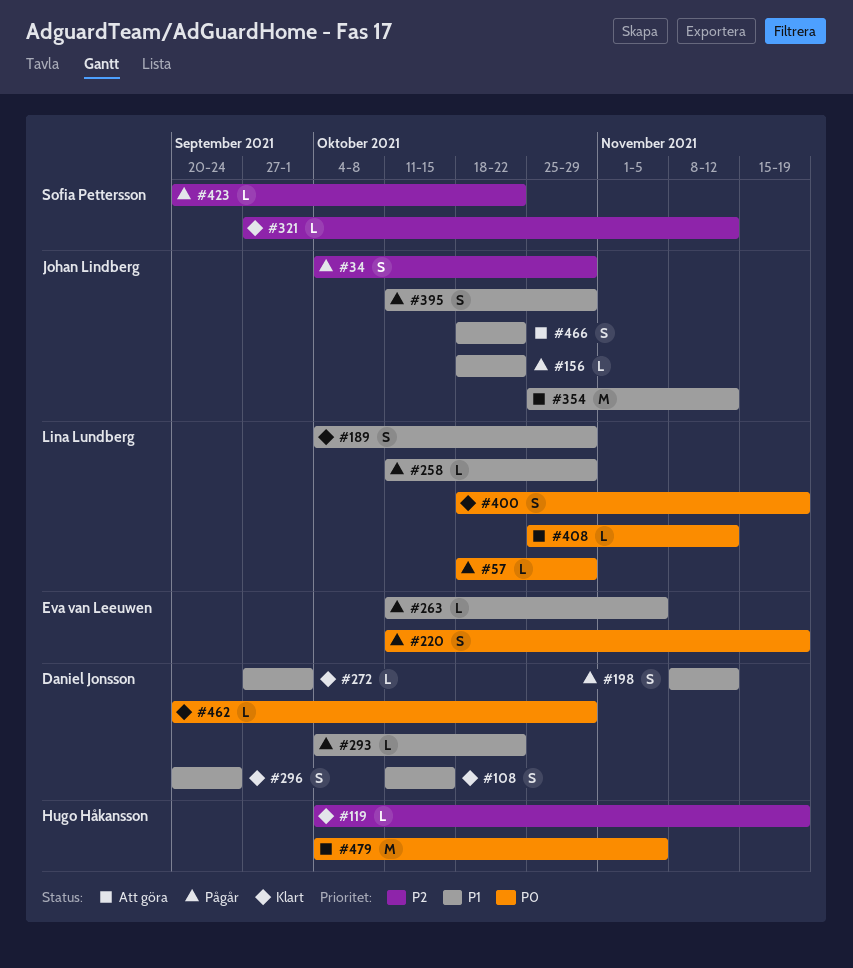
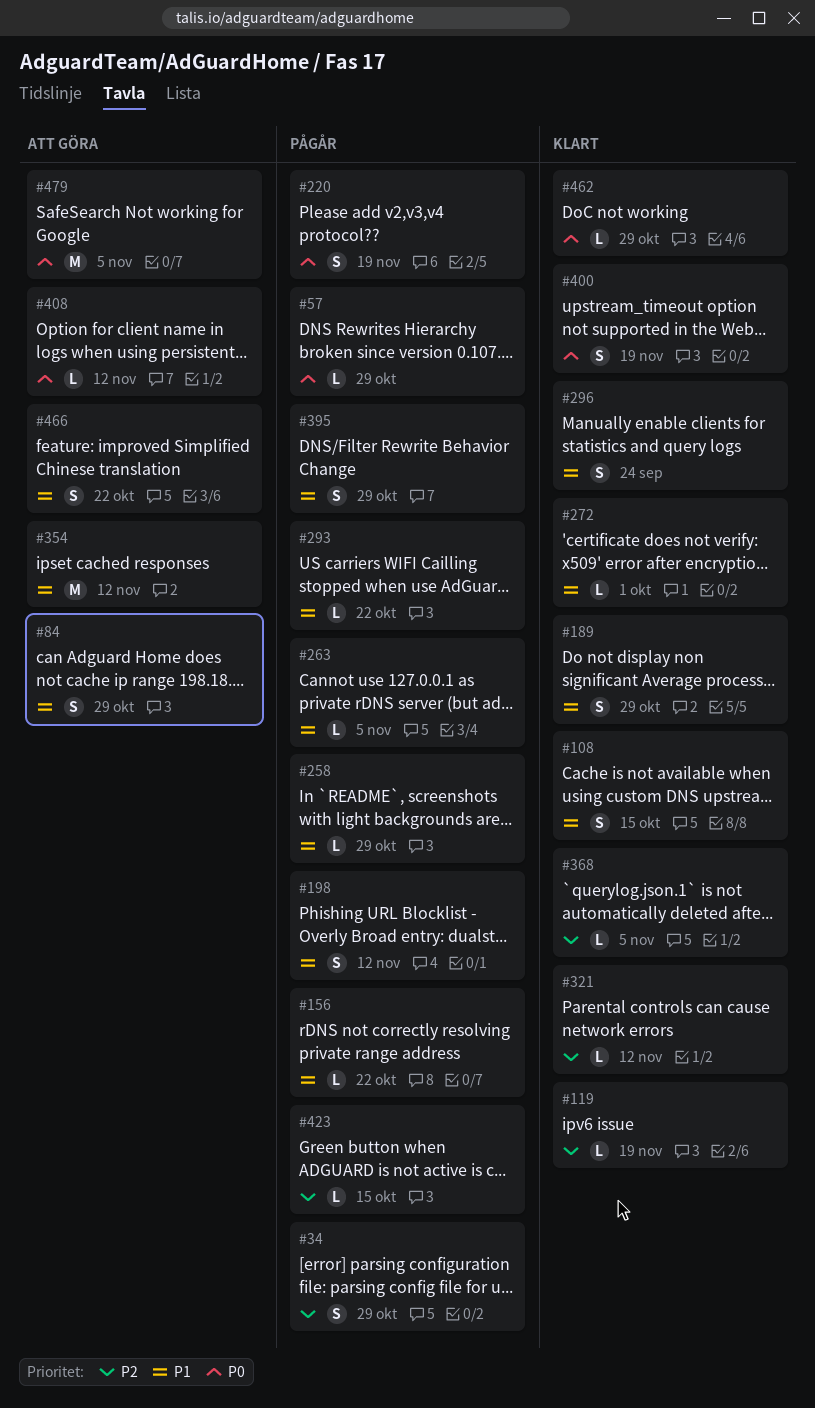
#84: none -> present
#368: none -> present
#423, due: Oct 22 -> Oct 15

